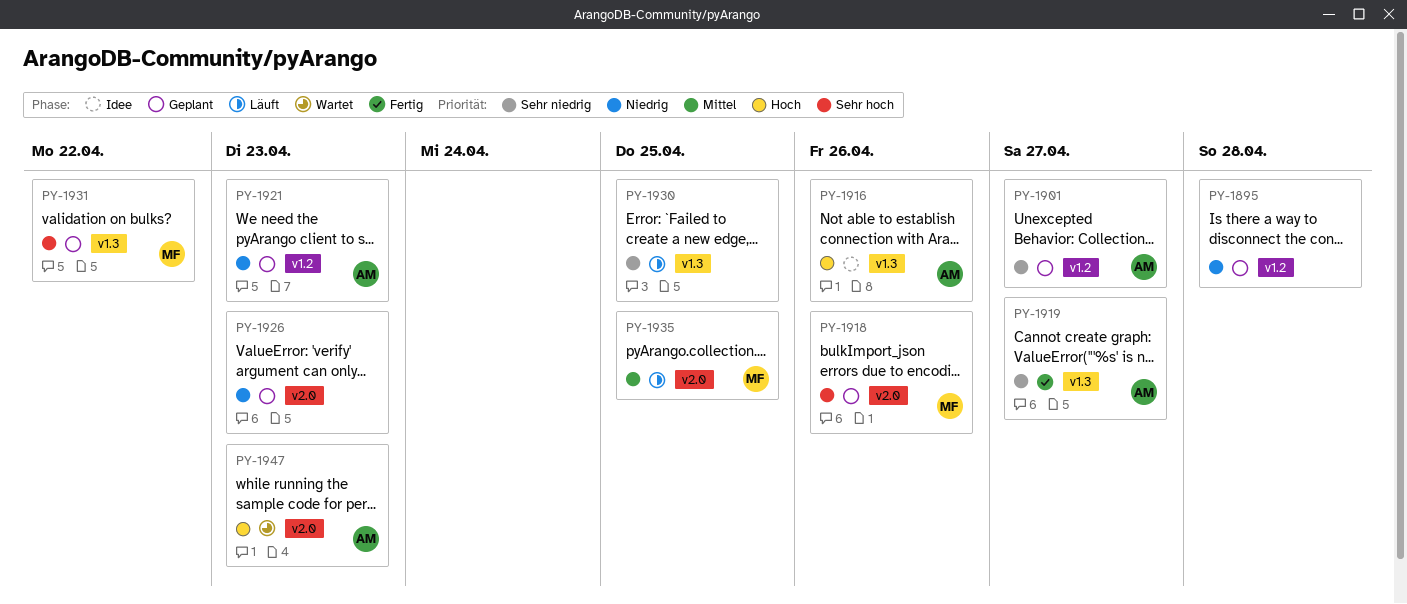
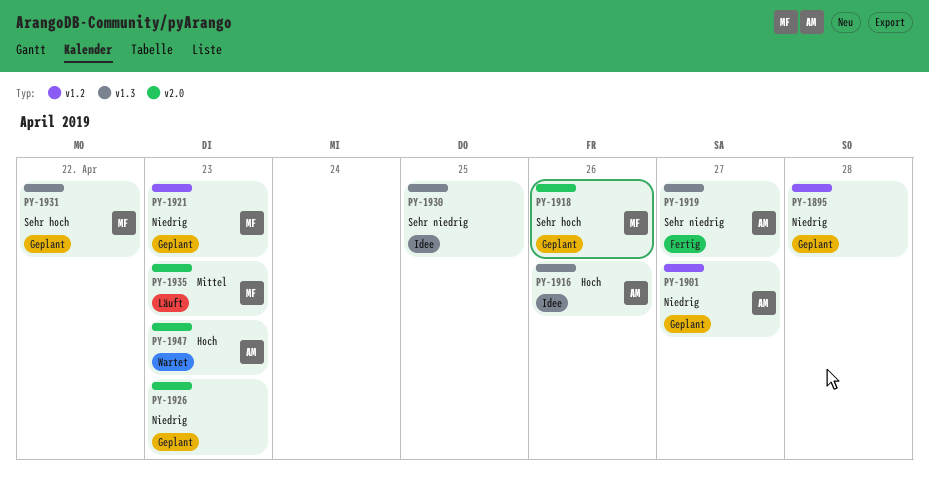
PY-1901, priority: Sehr niedrig -> Niedrig
PY-1921, owner: AM -> MF
PY-1930, status: Läuft -> Idee
PY-1935, due: Apr 25 -> Apr 23

